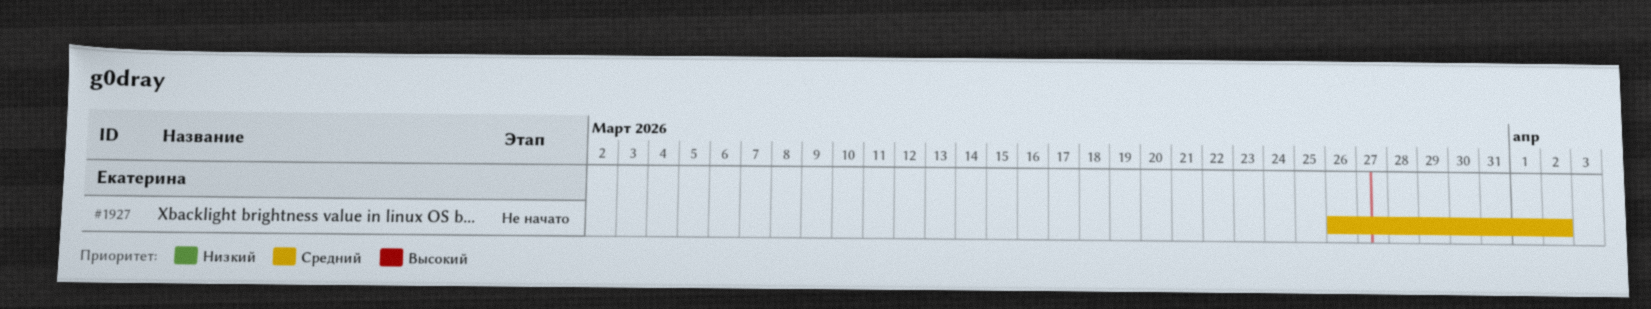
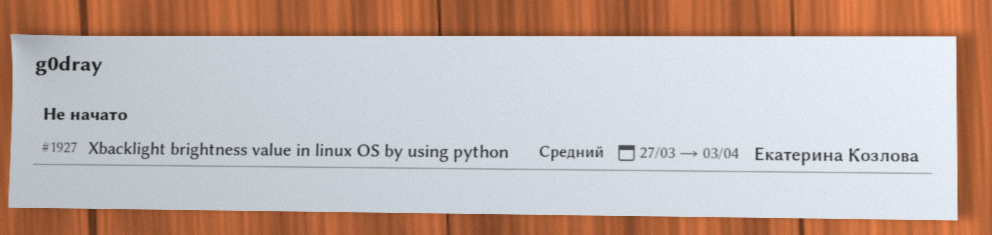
#1927, start: Mar 26 -> Mar 27
#1927, due: Apr 2 -> Apr 3

